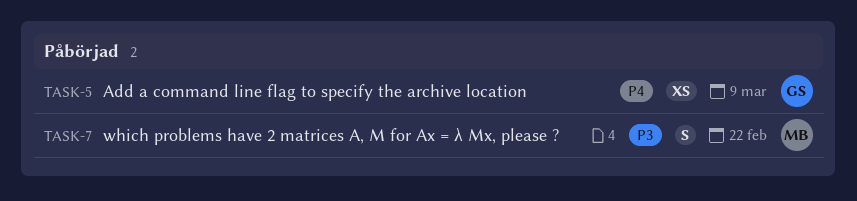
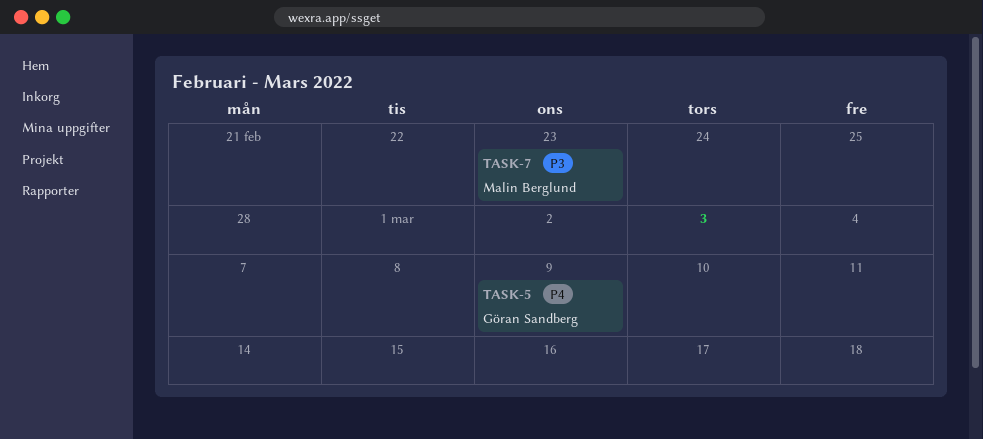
TASK-7, due: Feb 22 -> Feb 23

